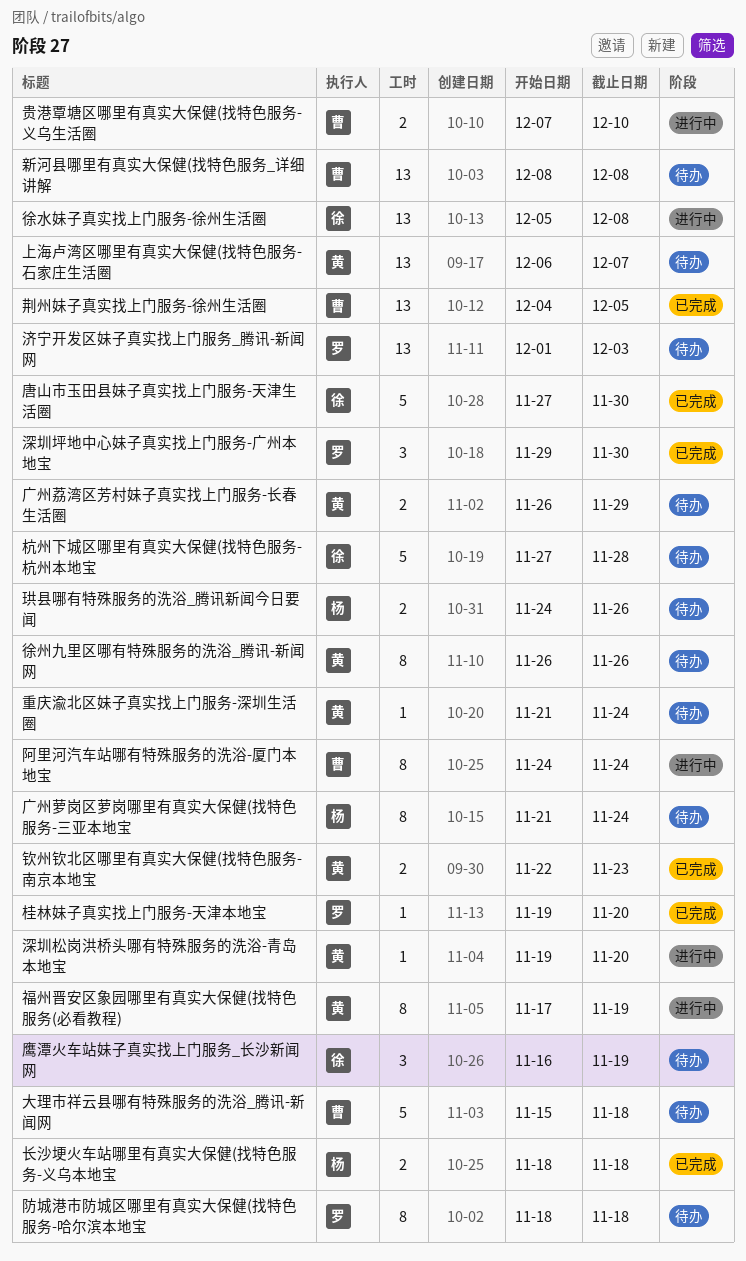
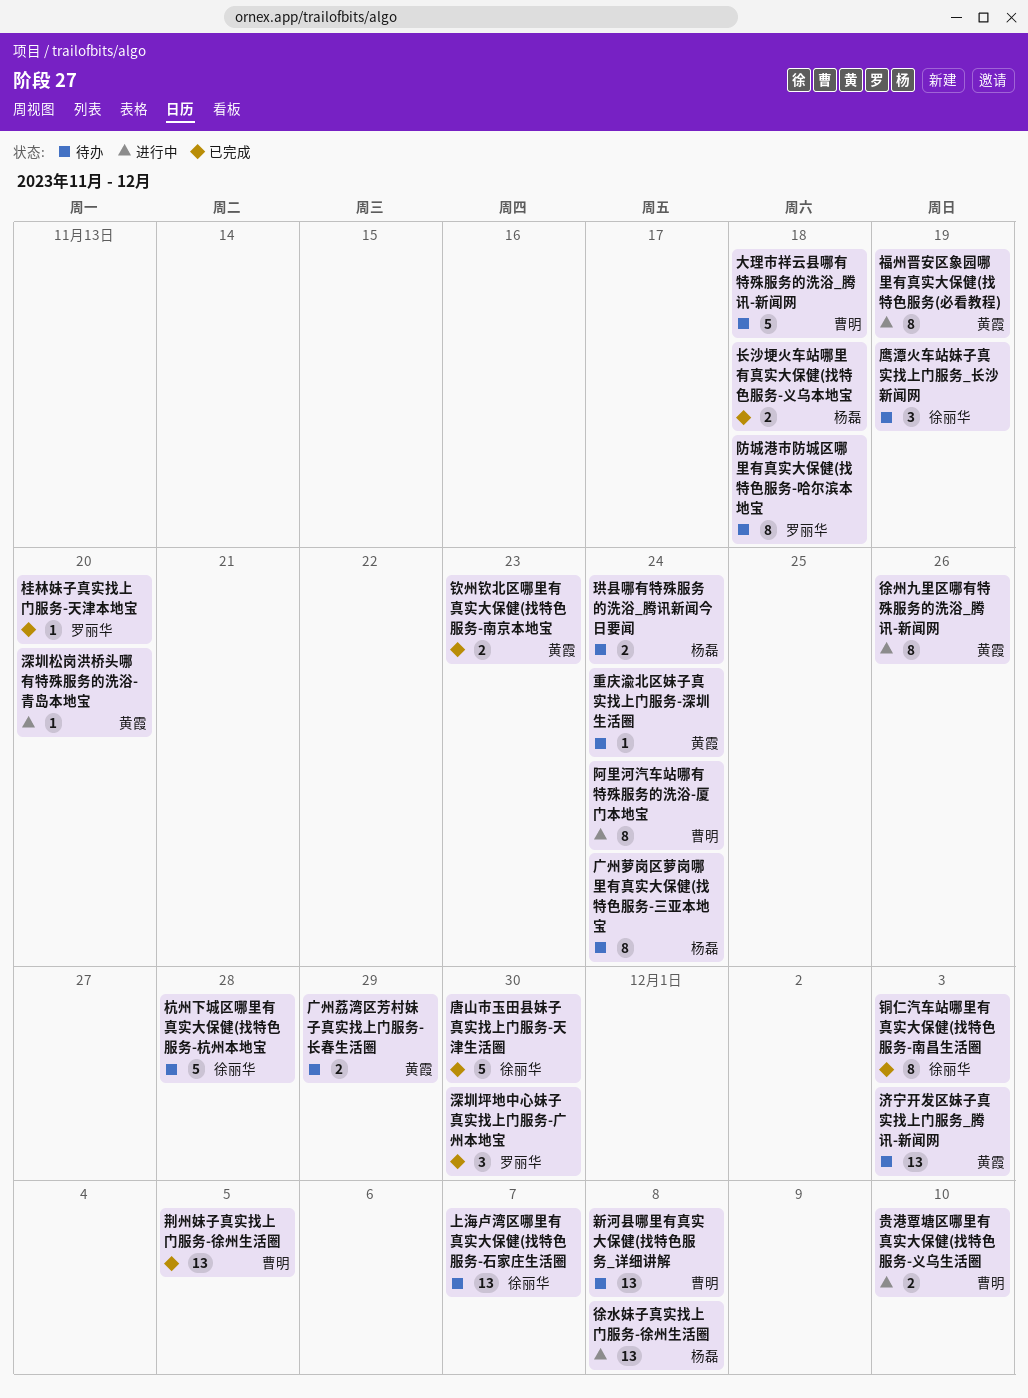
上海卢湾区哪里有真实大保健(找特色服务-石家庄生活圈, owner: 黄霞 -> 徐丽华
徐州九里区哪有特殊服务的洗浴_腾讯-新闻网, status: 待办 -> 进行中
徐水妹子真实找上门服务-徐州生活圈, owner: 徐丽华 -> 杨磊
济宁开发区妹子真实找上门服务_腾讯-新闻网, owner: 罗丽华 -> 黄霞
珙县哪有特殊服务的洗浴_腾讯新闻今日要闻, due: Nov 26 -> Nov 24
铜仁汽车站哪里有真实大保健(找特色服务-南昌生活圈: none -> present

